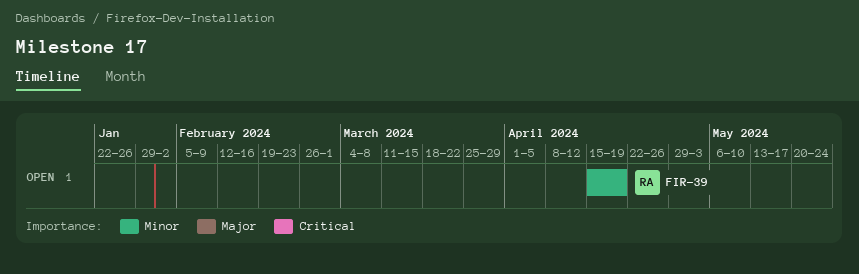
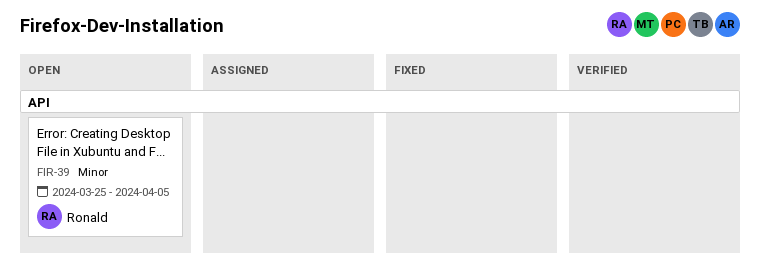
FIR-39, start: Apr 15 -> Mar 25
FIR-39, due: Apr 19 -> Apr 5

